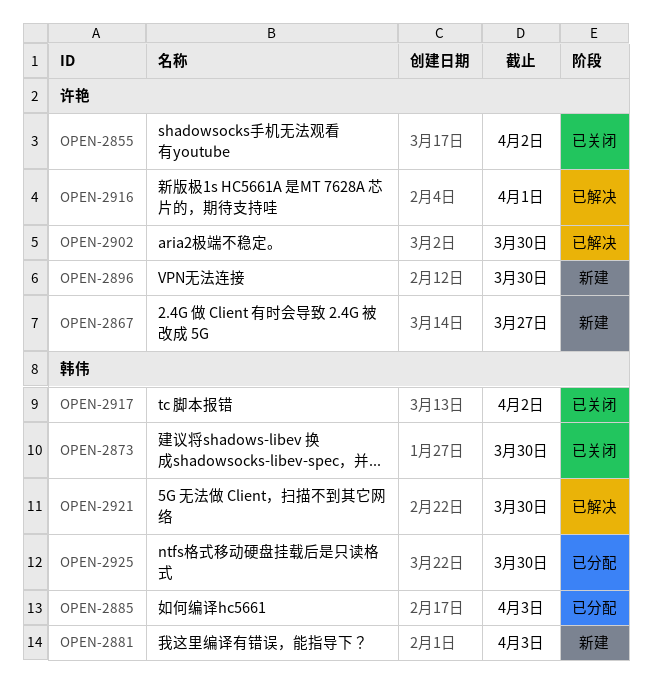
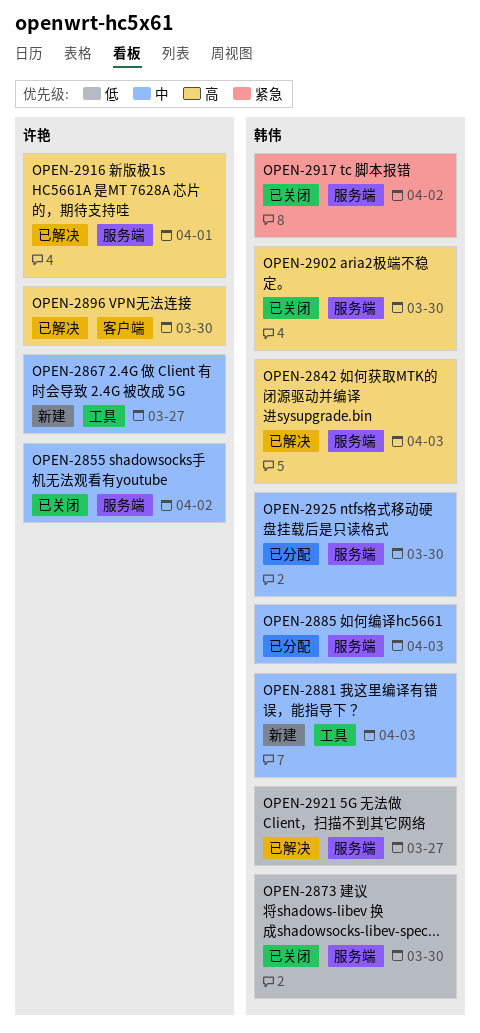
OPEN-2842: none -> present
OPEN-2896, status: 新建 -> 已解决
OPEN-2902, status: 已解决 -> 已关闭
OPEN-2902, owner: 许艳 -> 韩伟
OPEN-2921, due: Mar 30 -> Mar 27

